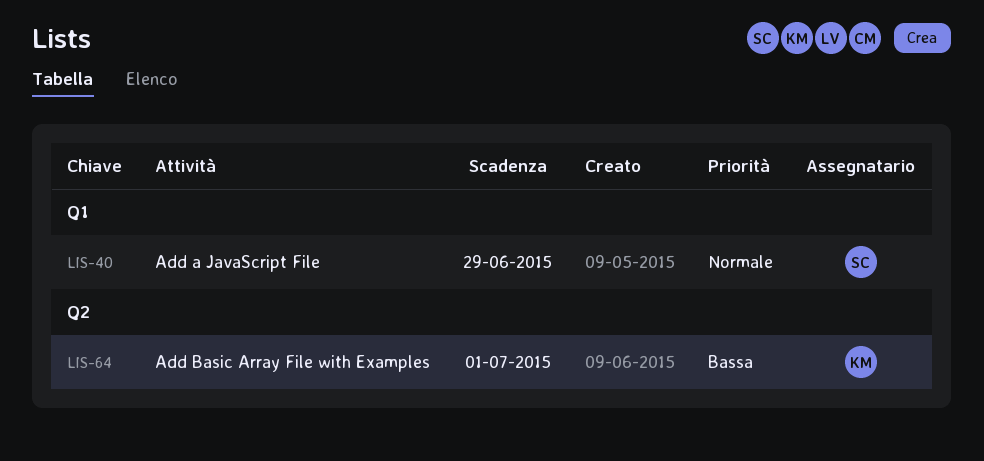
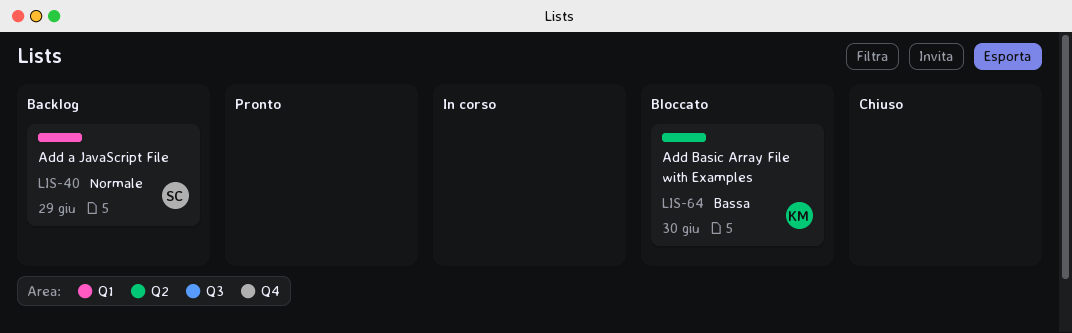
LIS-64, due: Jul 1 -> Jun 30

